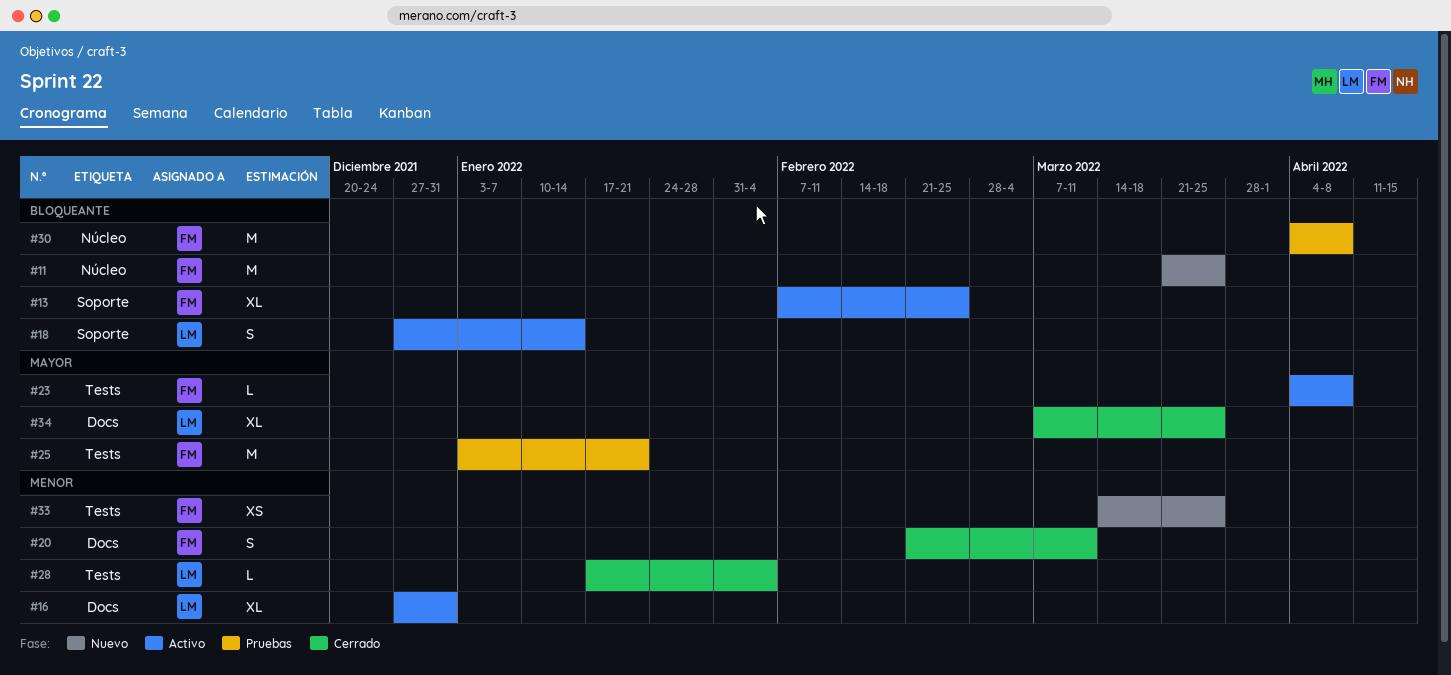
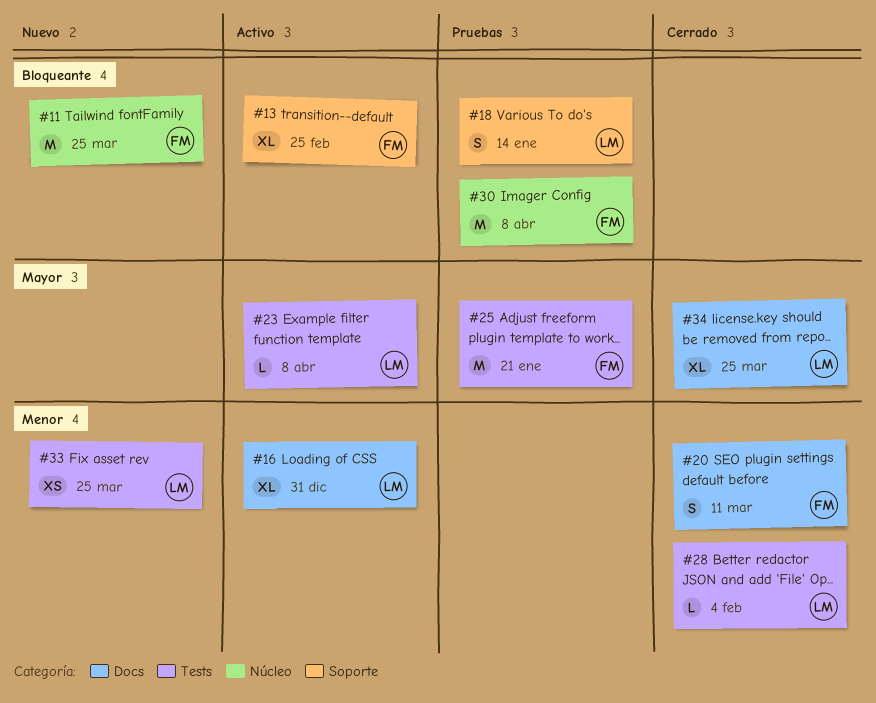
#18, status: Activo -> Pruebas
#23, owner: FM -> LM
#33, owner: FM -> LM

